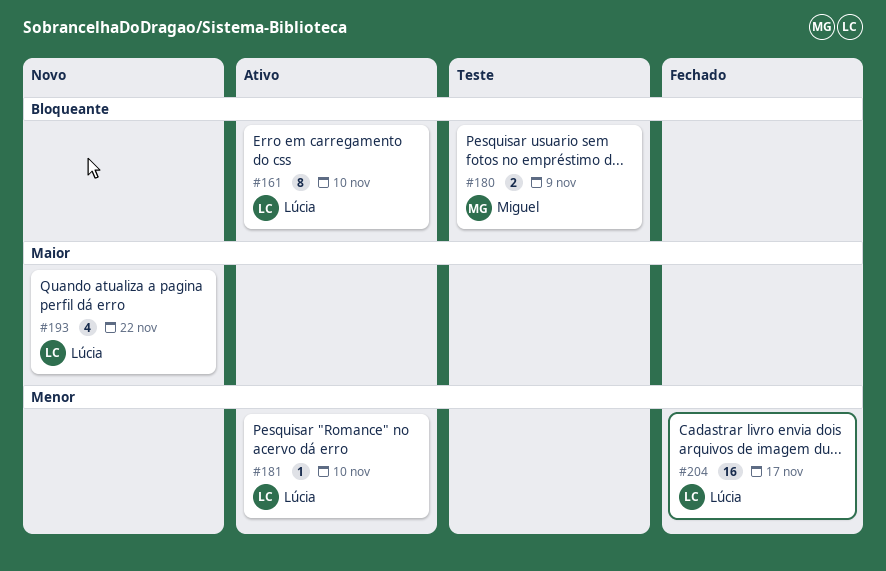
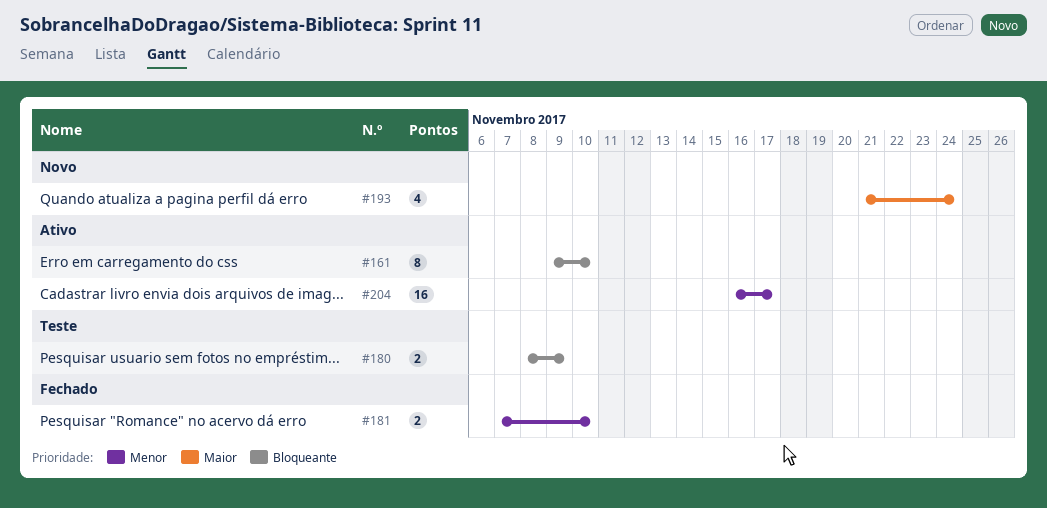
#181, status: Ativo -> Fechado
#181, estimate: 1 -> 2
#193, due: Nov 22 -> Nov 24
#204, status: Fechado -> Ativo

